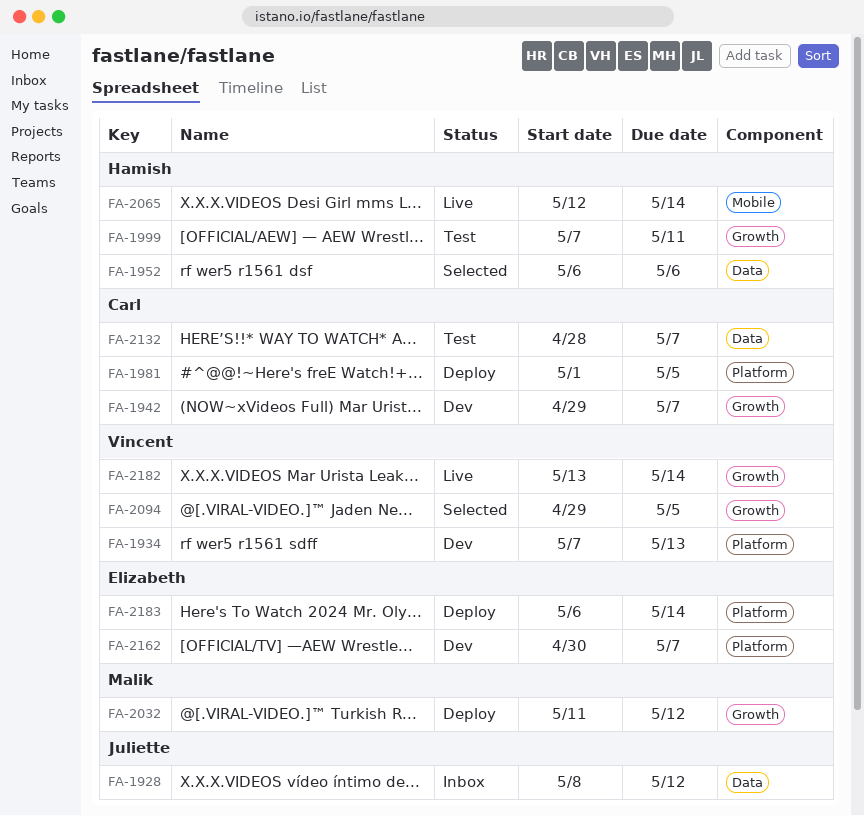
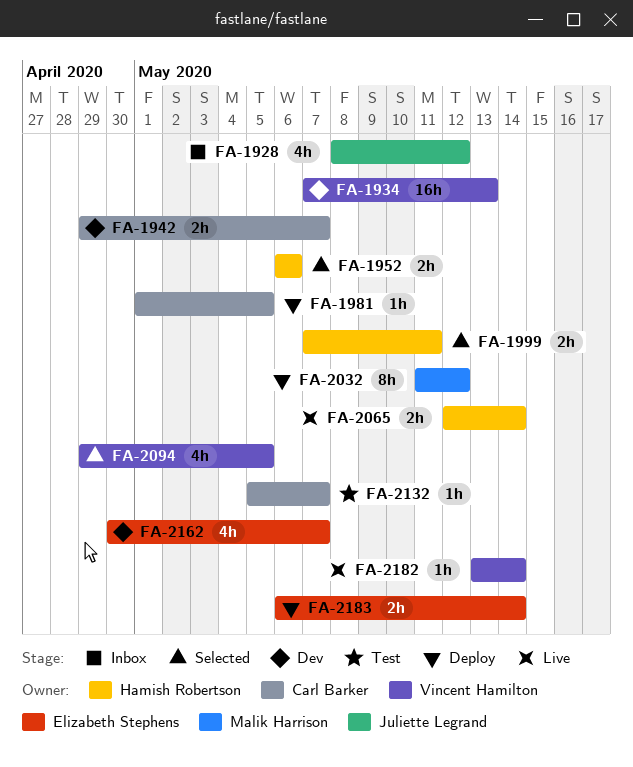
FA-1999, status: Test -> Selected
FA-2132, start: Apr 28 -> May 5

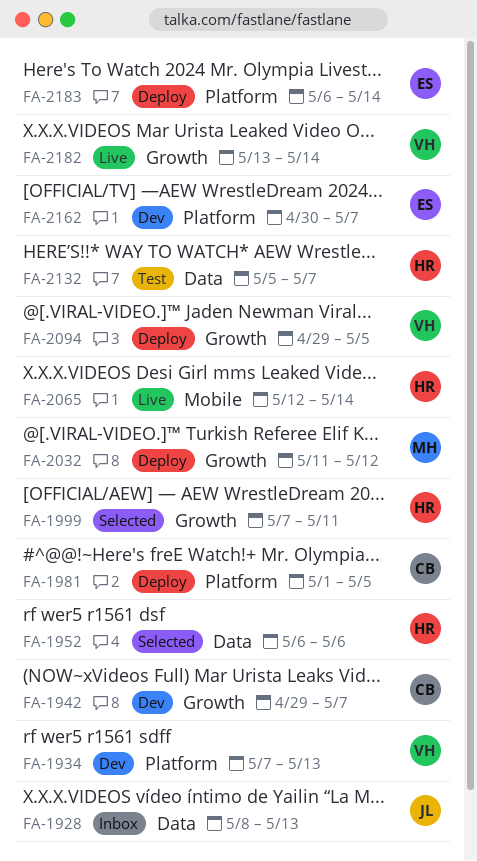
FA-1928, due: May 12 -> May 13
FA-2094, status: Selected -> Deploy
FA-2132, owner: Carl Barker -> Hamish Robertson

